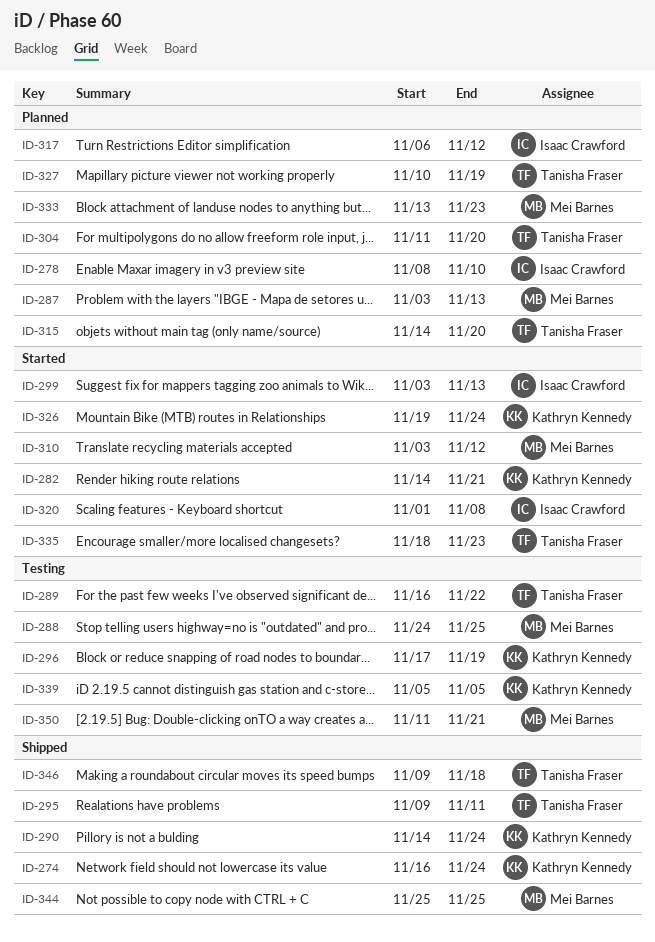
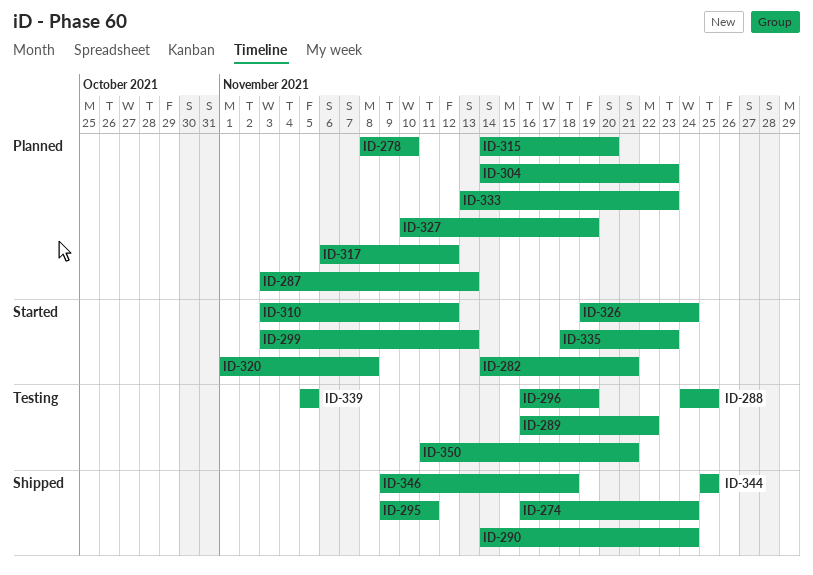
ID-296, start: Nov 17 -> Nov 16
ID-304, start: Nov 11 -> Nov 14
ID-304, due: Nov 20 -> Nov 23

